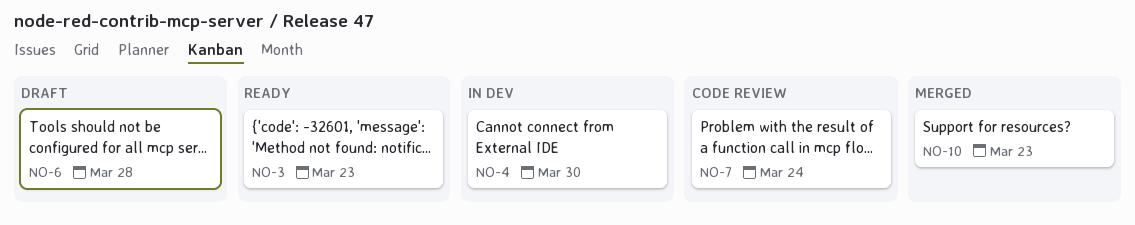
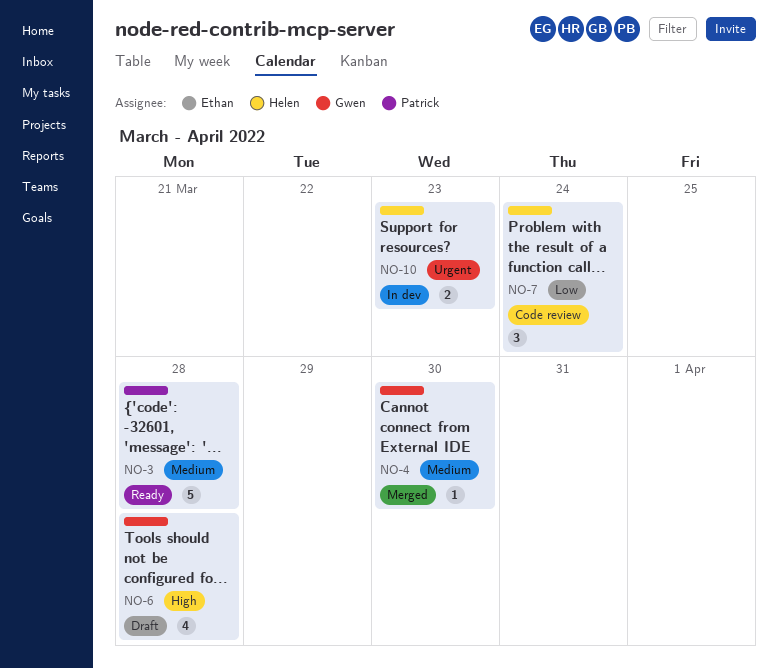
NO-3, due: Mar 23 -> Mar 28
NO-4, status: In dev -> Merged
NO-10, status: Merged -> In dev

